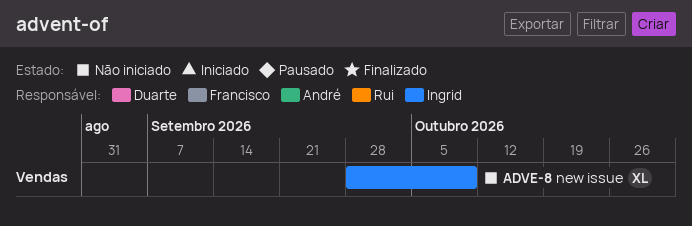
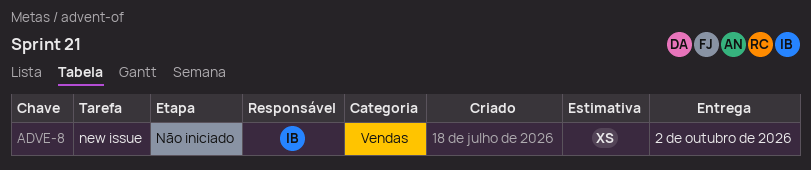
ADVE-8, estimate: XL -> XS
ADVE-8, due: Oct 9 -> Oct 2

